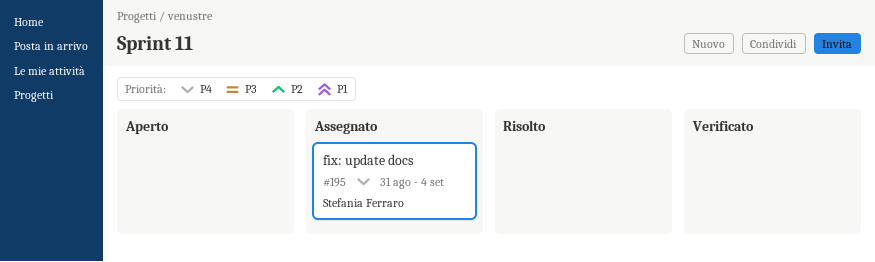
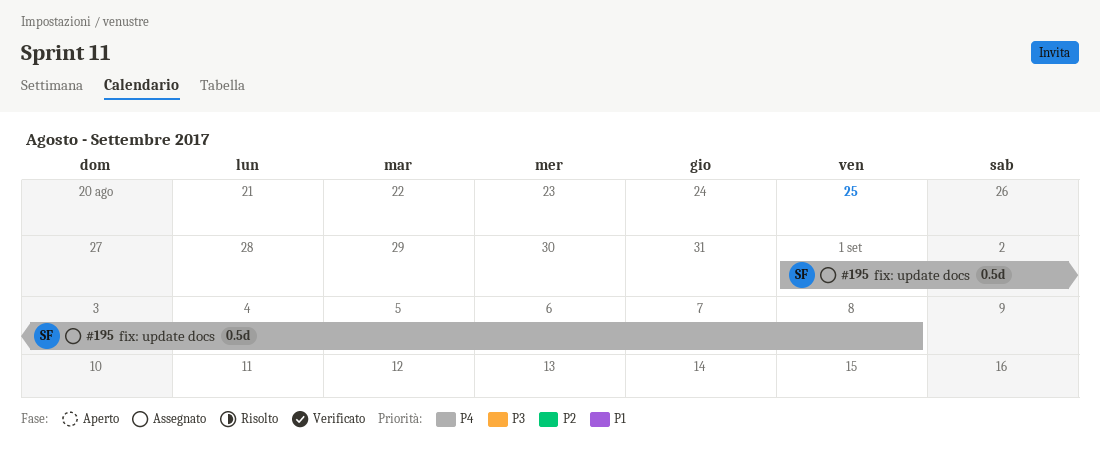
#195, start: Aug 31 -> Sep 1
#195, due: Sep 4 -> Sep 8

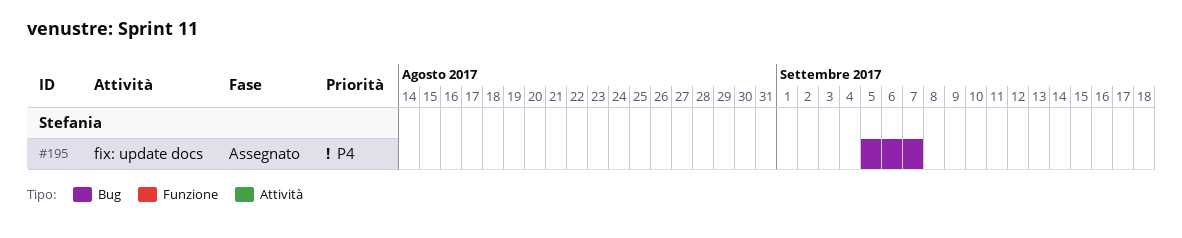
#195, start: Sep 1 -> Sep 5
#195, due: Sep 8 -> Sep 7

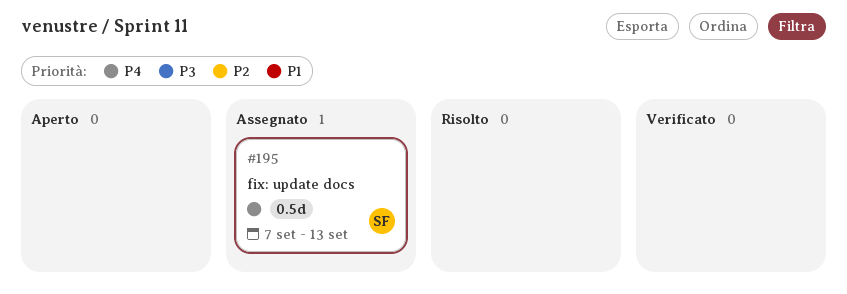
#195, start: Sep 5 -> Sep 7
#195, due: Sep 7 -> Sep 13

